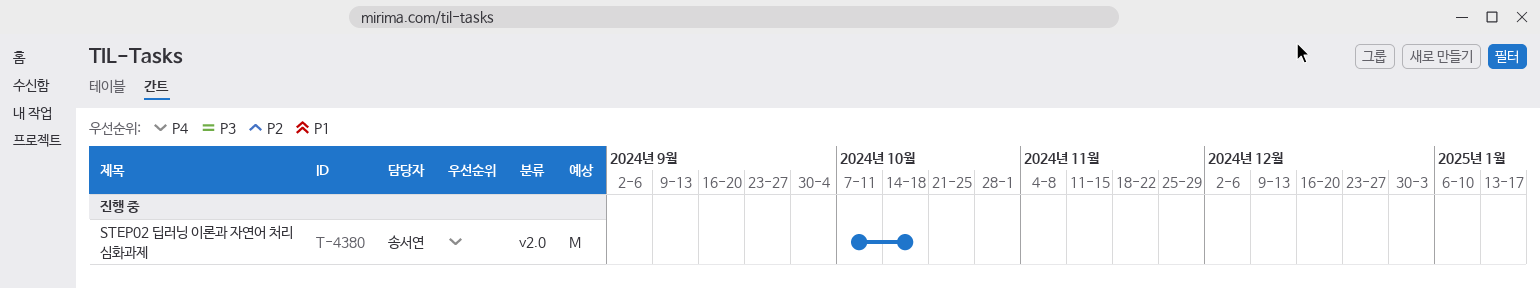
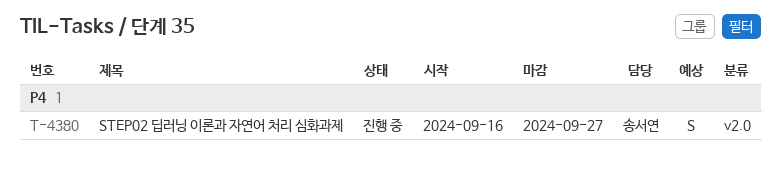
T-4380, estimate: M -> S
T-4380, start: Oct 7 -> Sep 16
T-4380, due: Oct 18 -> Sep 27

